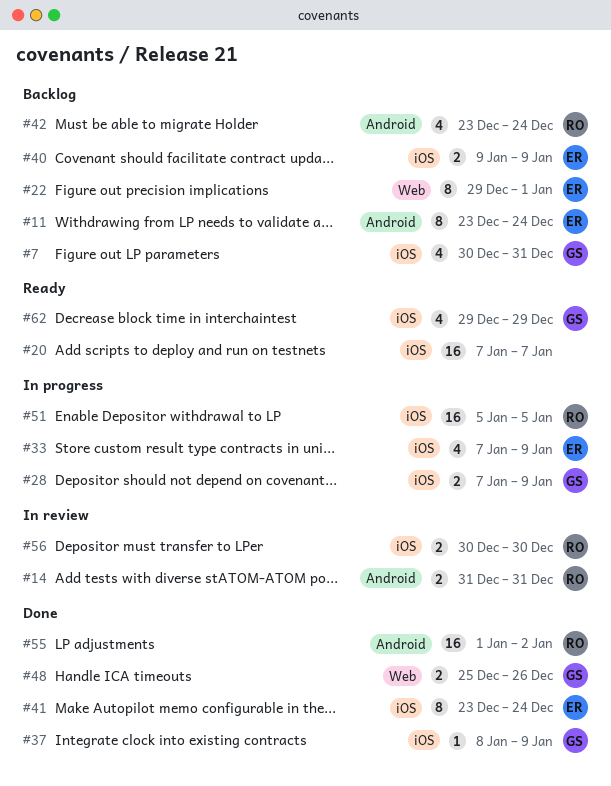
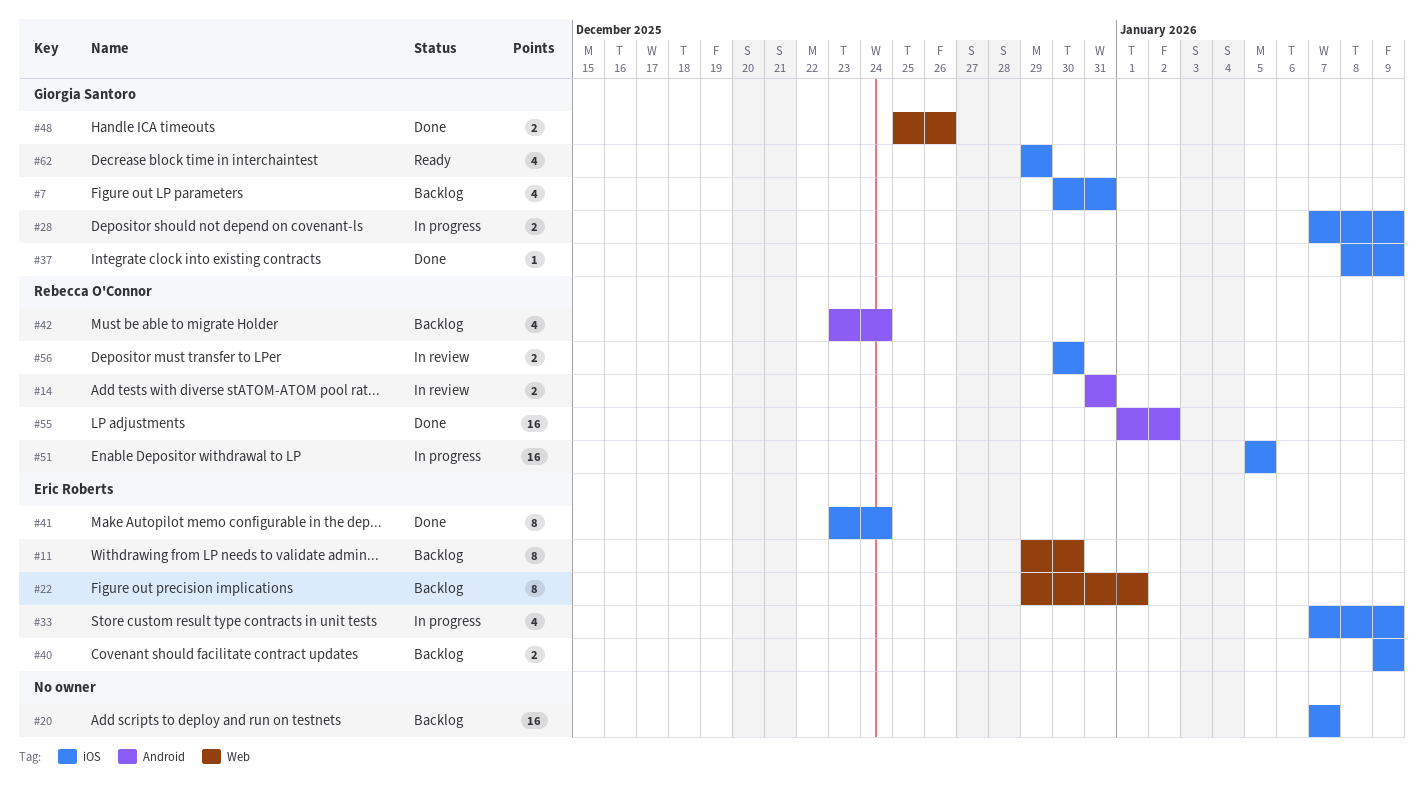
#11, label: Android -> Web
#11, start: Dec 23 -> Dec 29
#11, due: Dec 24 -> Dec 30
#20, status: Ready -> Backlog

